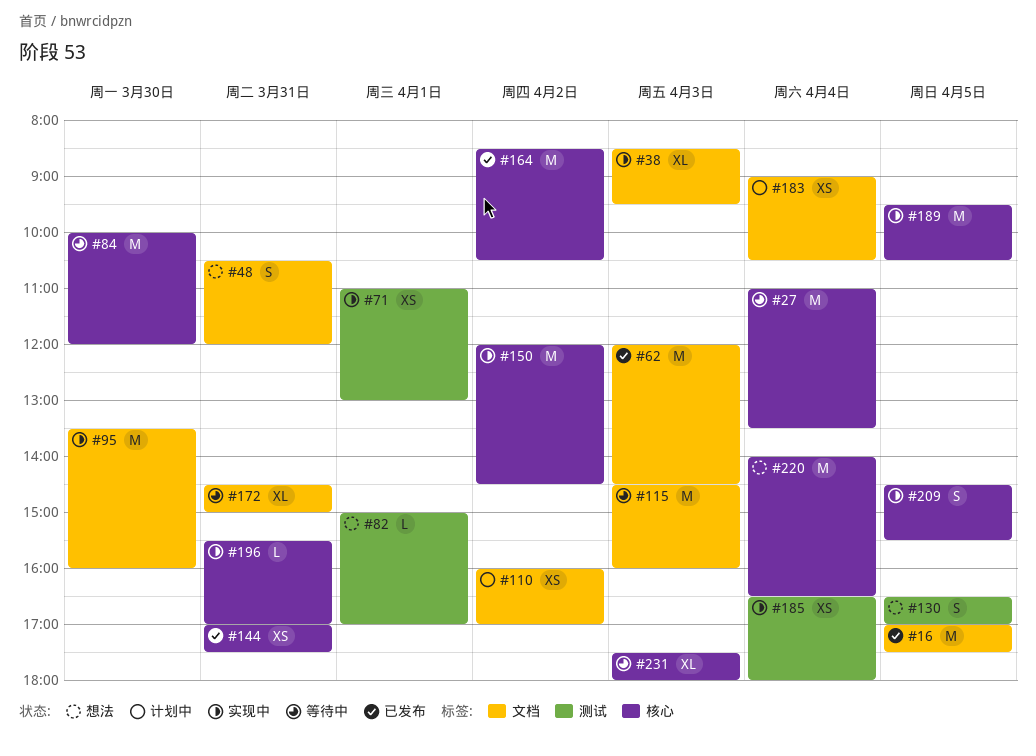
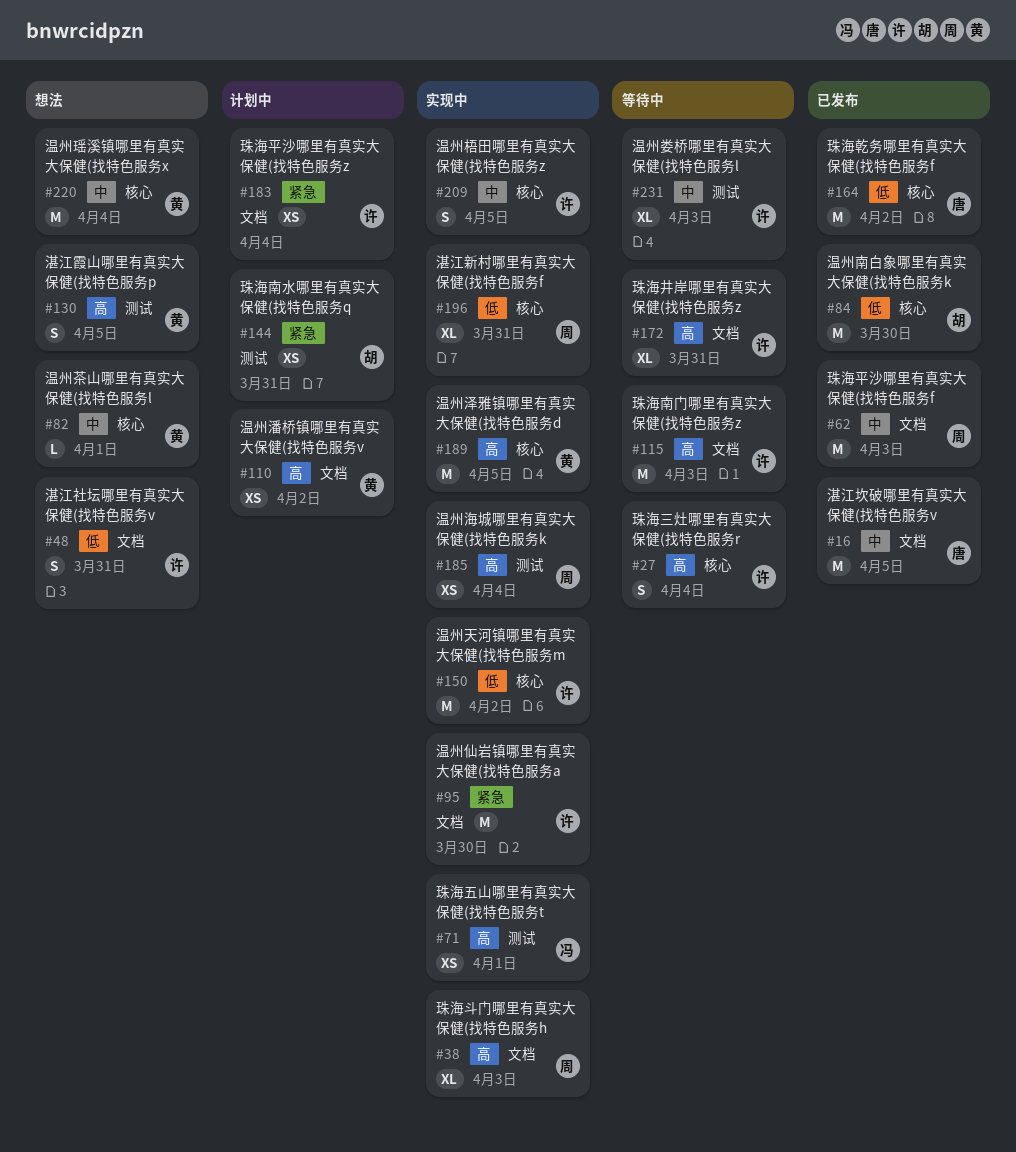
#27, estimate: M -> S
#82, label: 测试 -> 核心
#84, status: 等待中 -> 已发布
#144, status: 已发布 -> 计划中
#144, label: 核心 -> 测试
#196, estimate: L -> XL
#231, label: 核心 -> 测试

